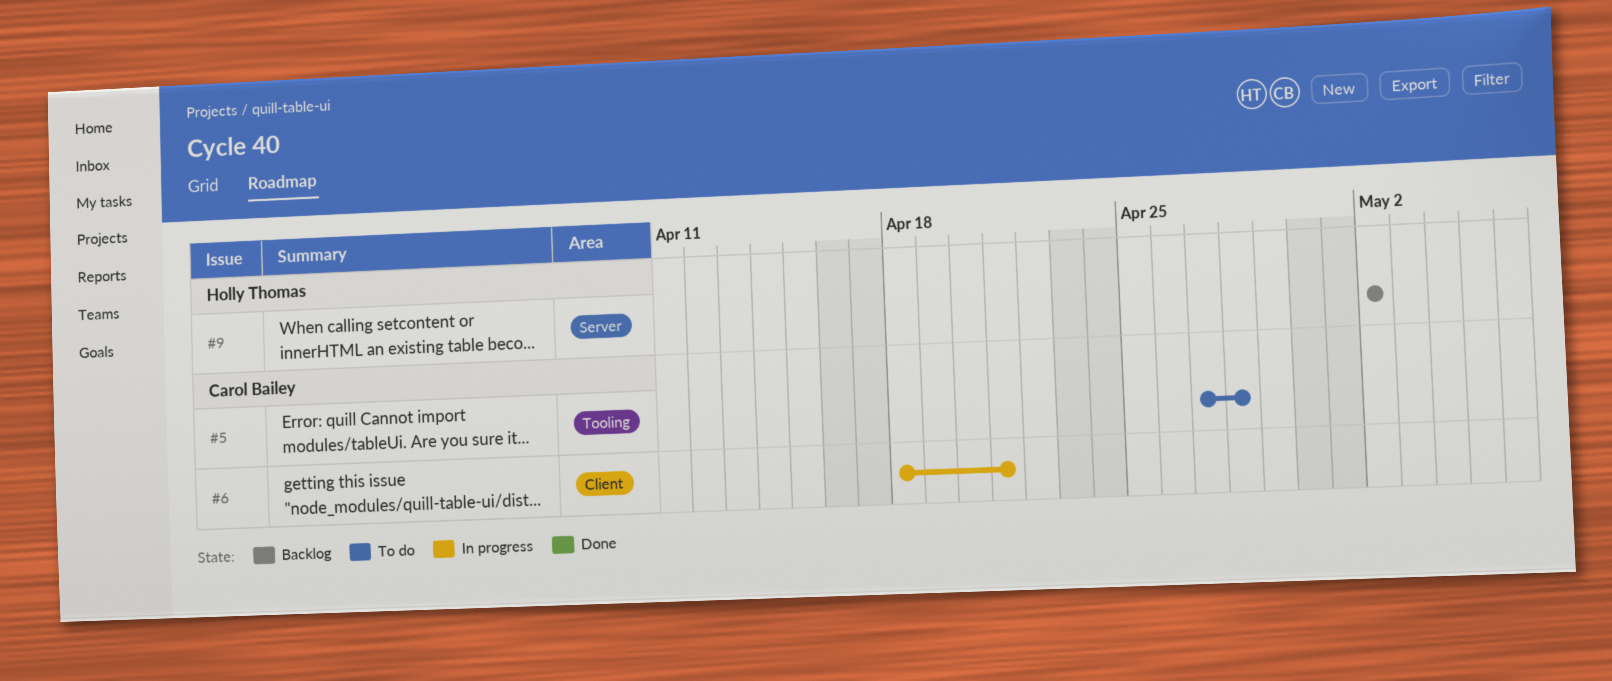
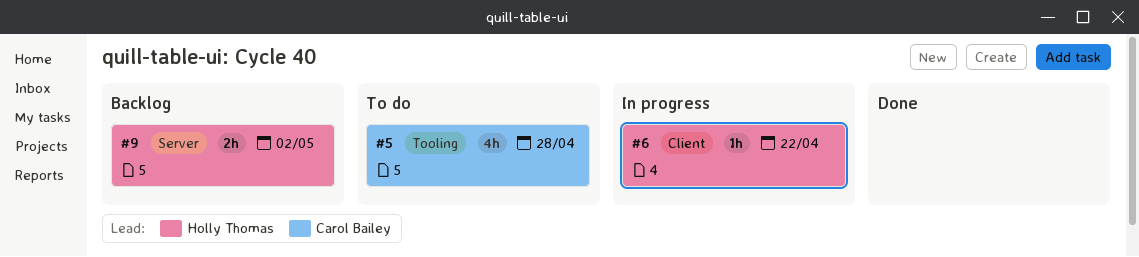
#6, owner: Carol Bailey -> Holly Thomas
#6, due: Apr 21 -> Apr 22

